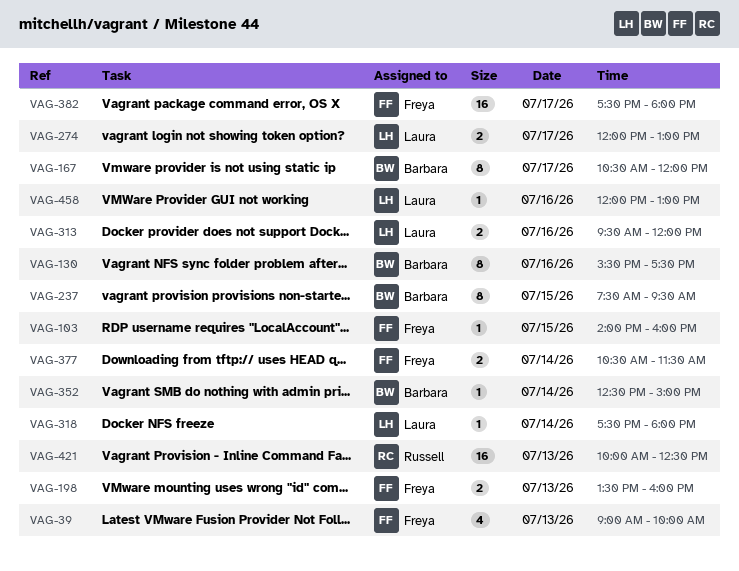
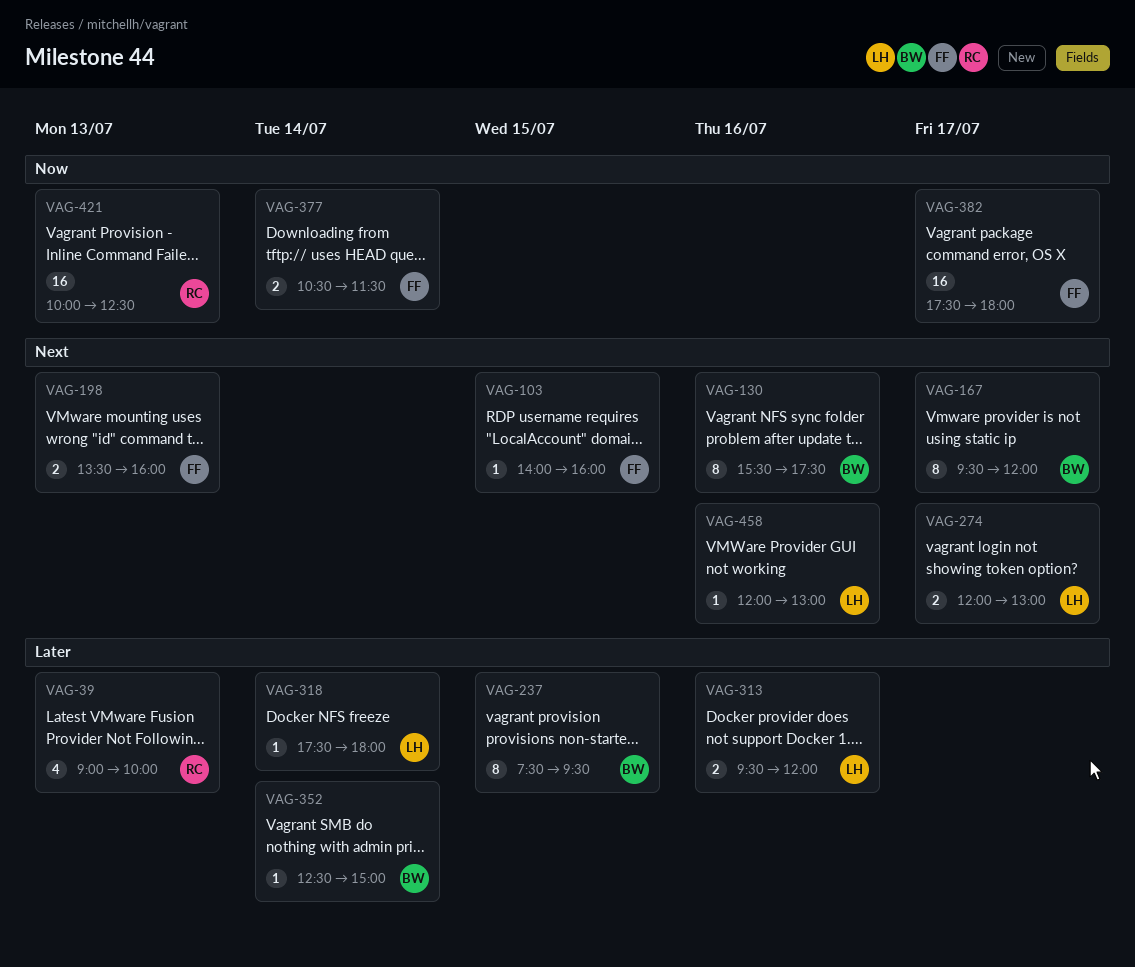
VAG-39, owner: Freya -> Russell
VAG-167, begins: 10:30 -> 09:30

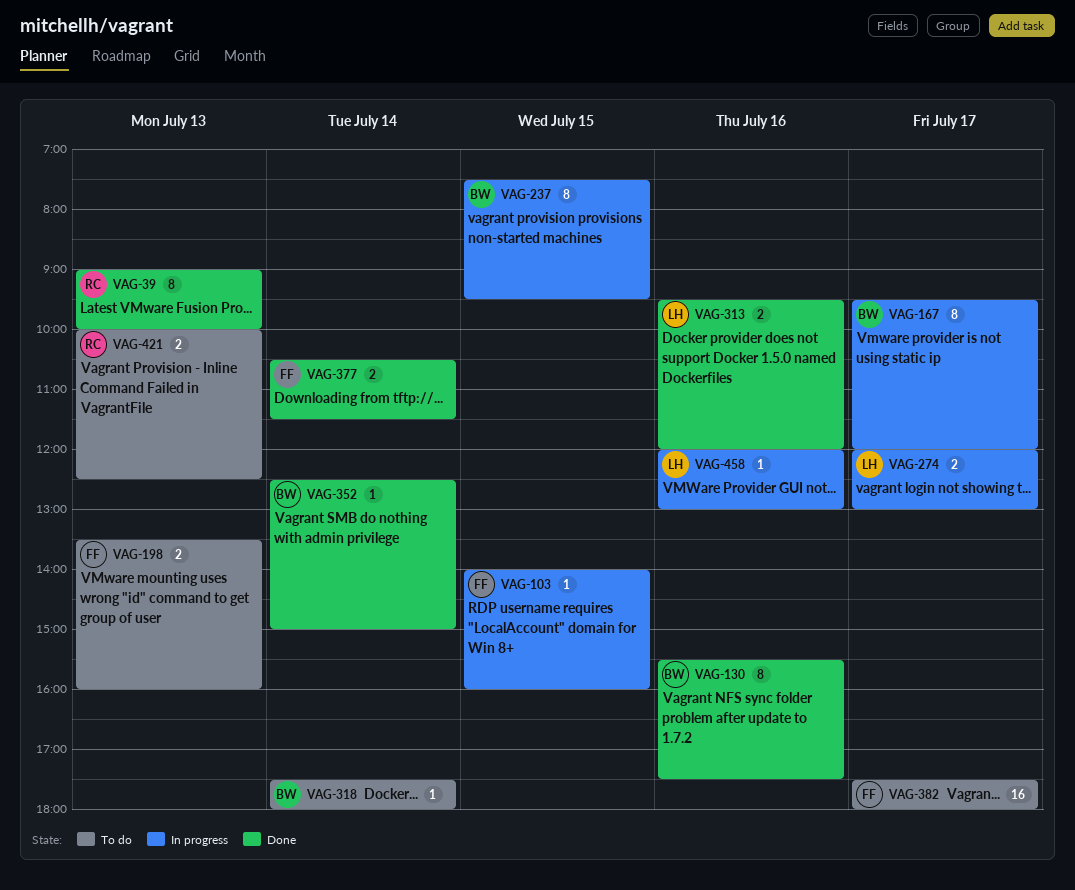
VAG-39, estimate: 4 -> 8
VAG-318, owner: LH -> BW
VAG-421, estimate: 16 -> 2

